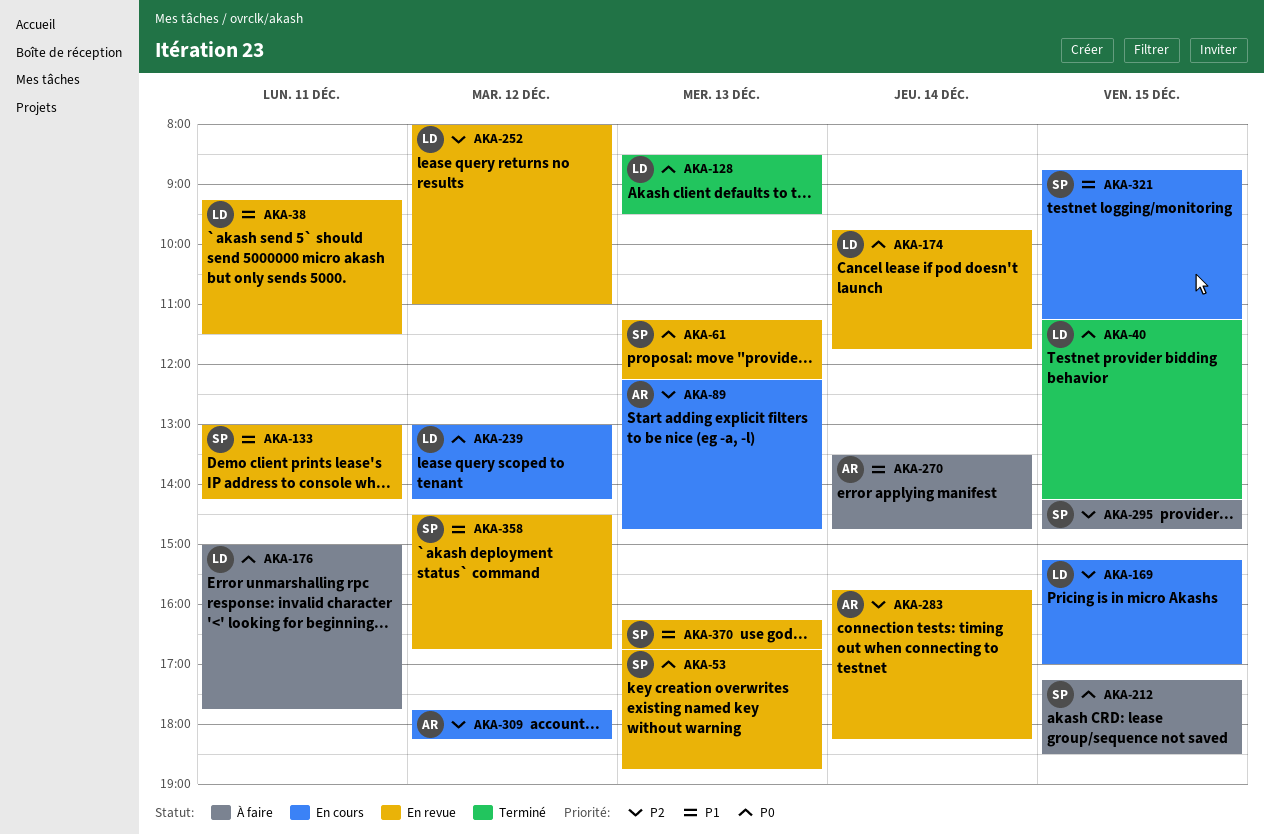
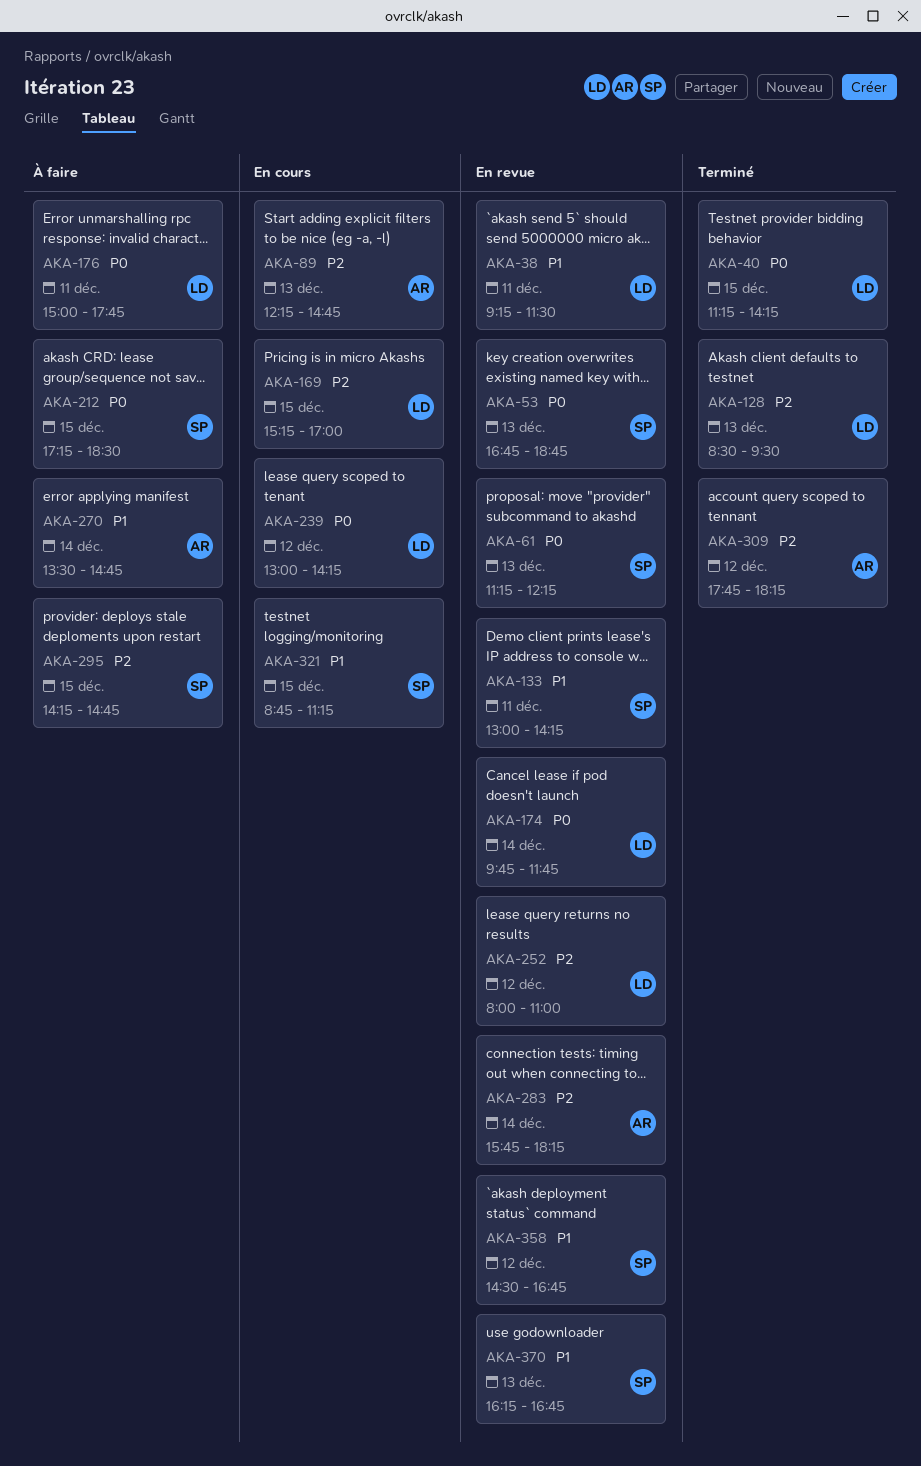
AKA-128, priority: P0 -> P2
AKA-309, status: En cours -> Terminé

